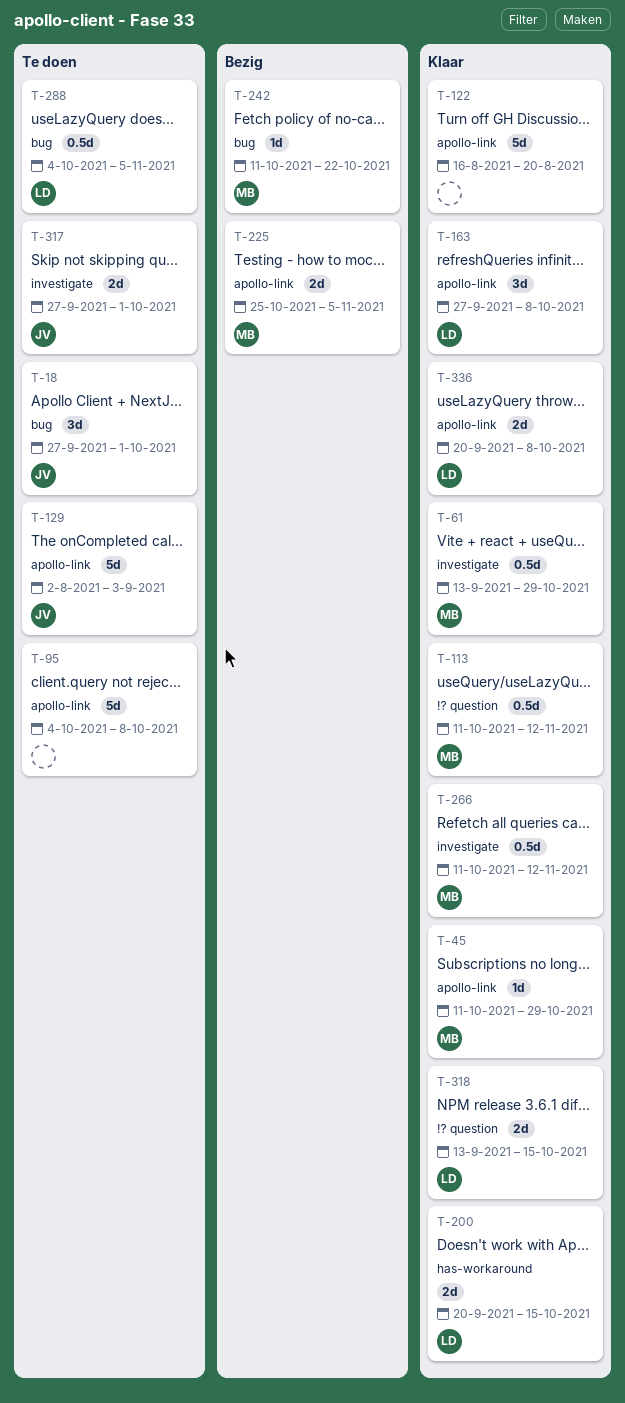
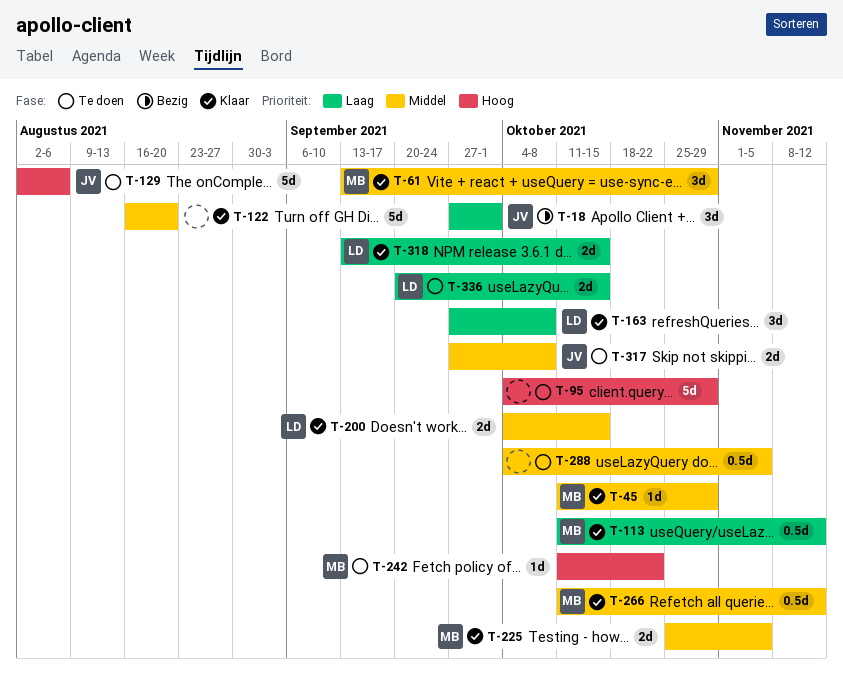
T-18, status: Te doen -> Bezig
T-61, estimate: 0.5d -> 3d
T-95, due: Oct 8 -> Oct 29
T-129, due: Sep 3 -> Aug 6
T-200, start: Sep 20 -> Oct 4
T-225, status: Bezig -> Klaar
T-242, status: Bezig -> Te doen
T-288, owner: LD -> none
T-317, due: Oct 1 -> Oct 8
T-336, status: Klaar -> Te doen
T-336, due: Oct 8 -> Oct 15

